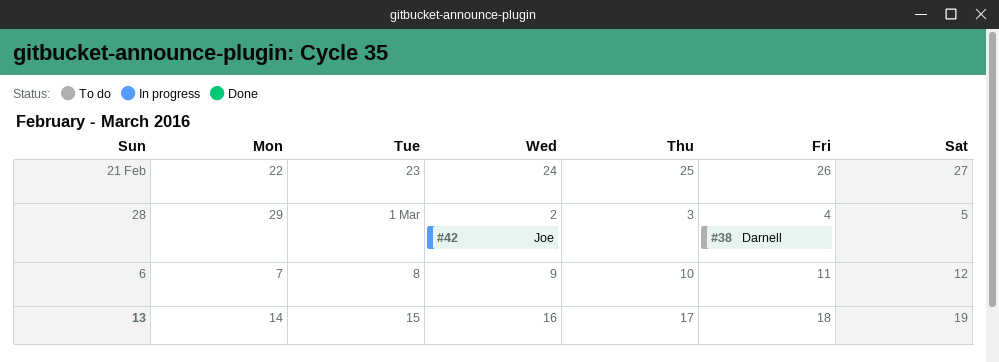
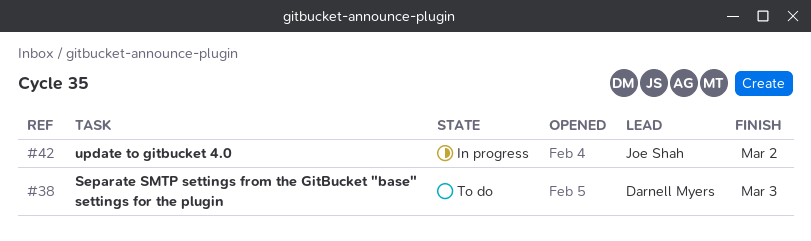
#38, due: Mar 4 -> Mar 3

